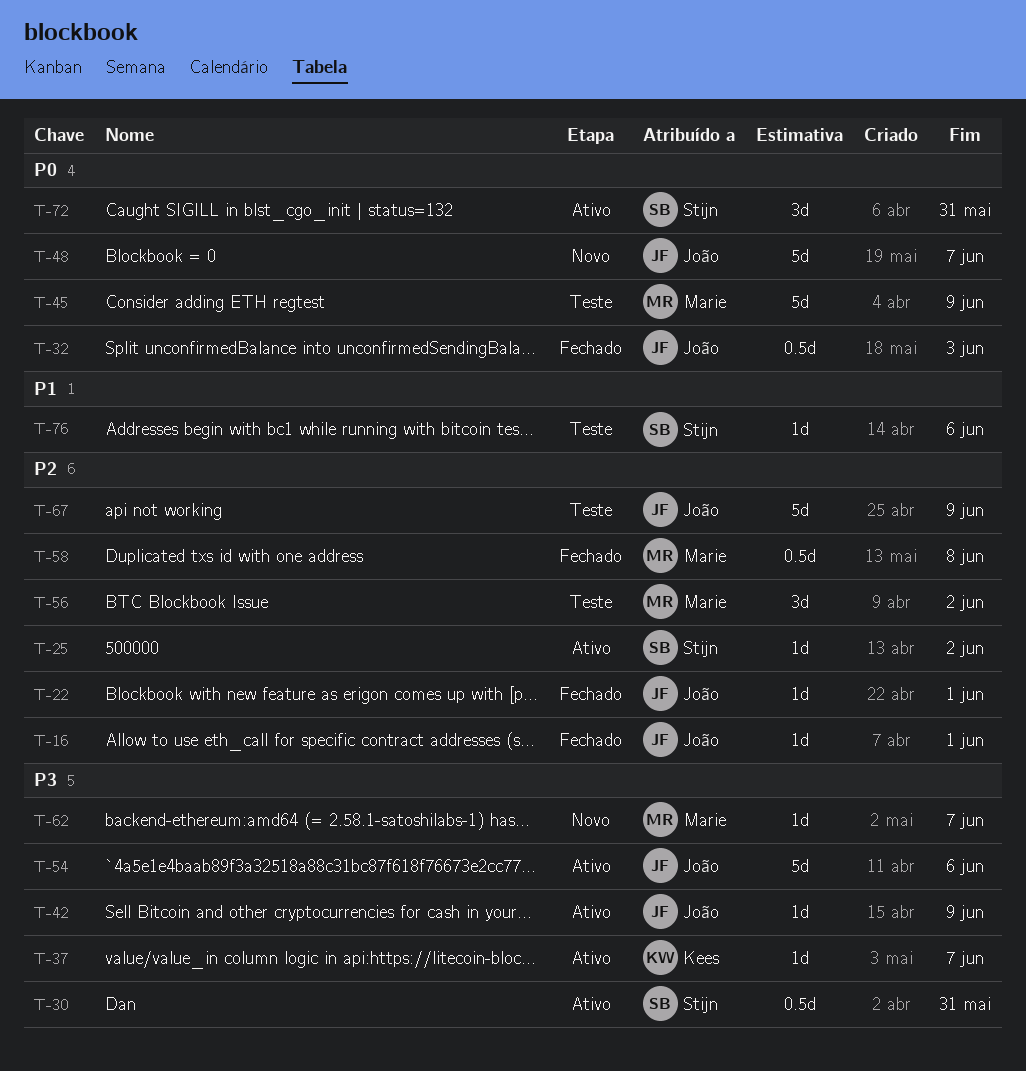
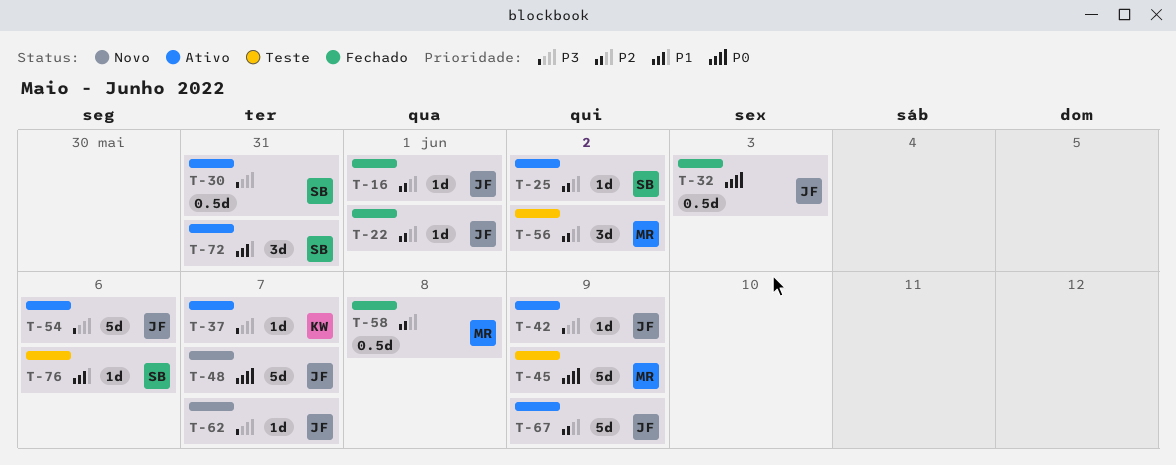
T-62, owner: Marie -> João
T-67, status: Teste -> Ativo
T-72, priority: P0 -> P1

